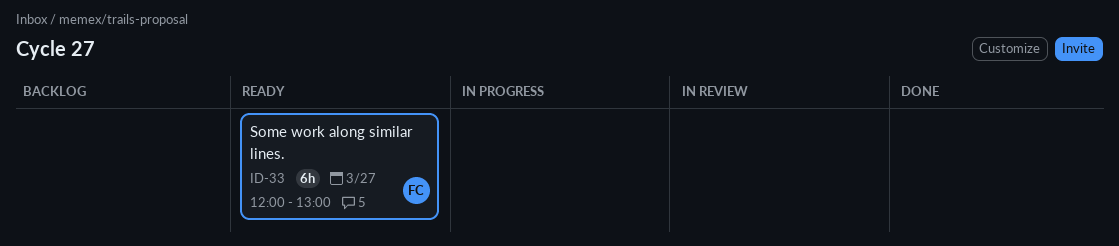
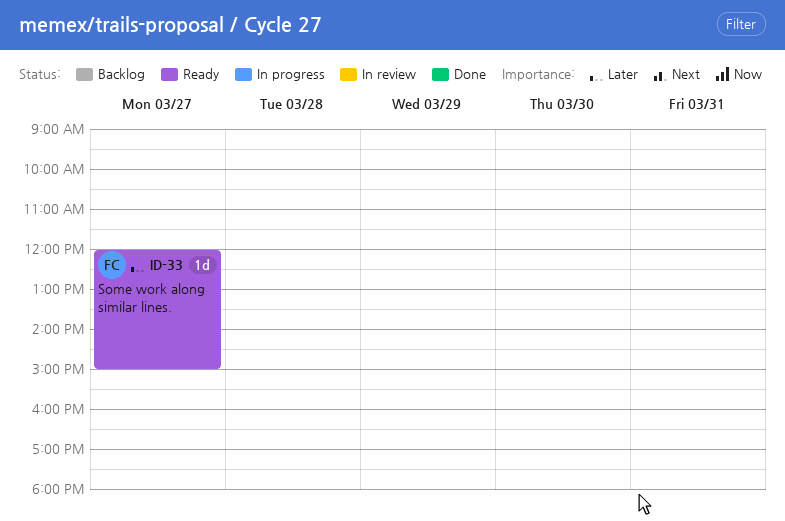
ID-33, estimate: 6h -> 1d
ID-33, ends: 13:00 -> 15:00

